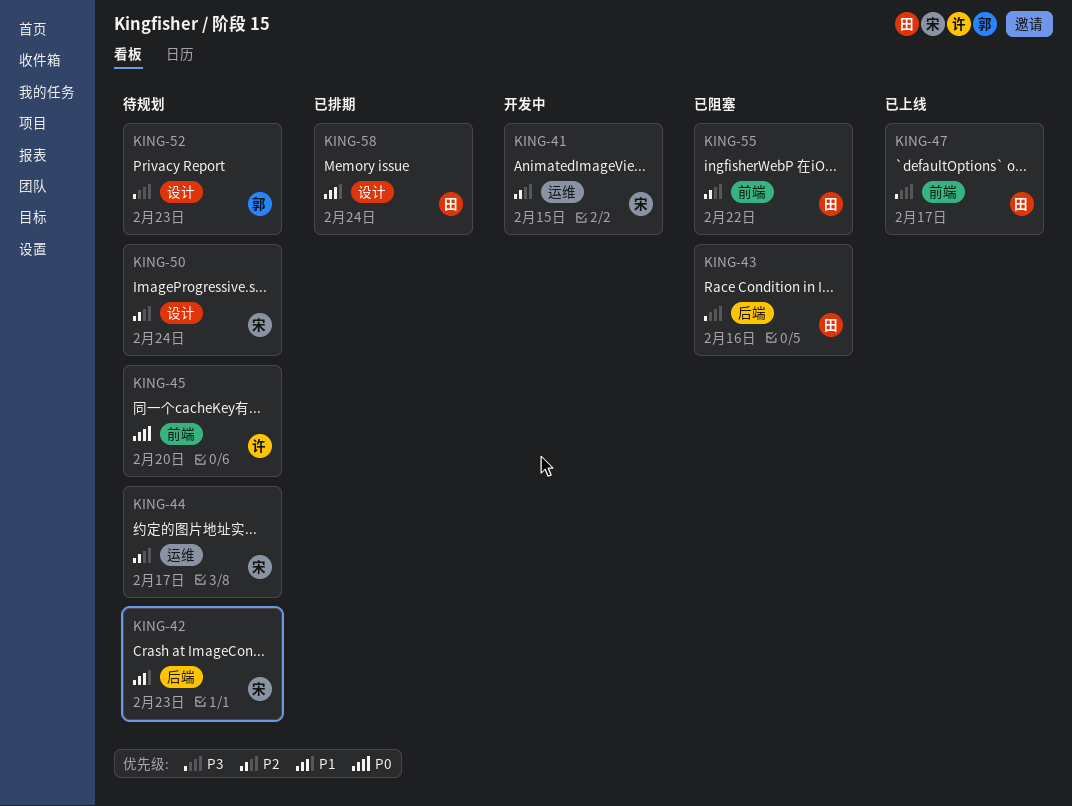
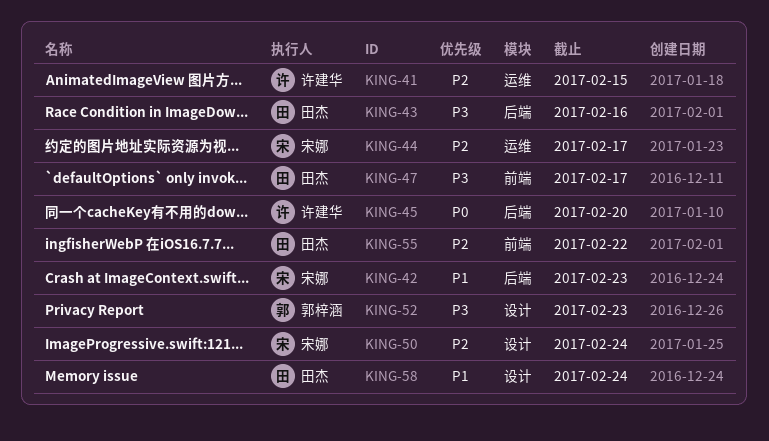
KING-41, owner: 宋娜 -> 许建华
KING-45, label: 前端 -> 后端

